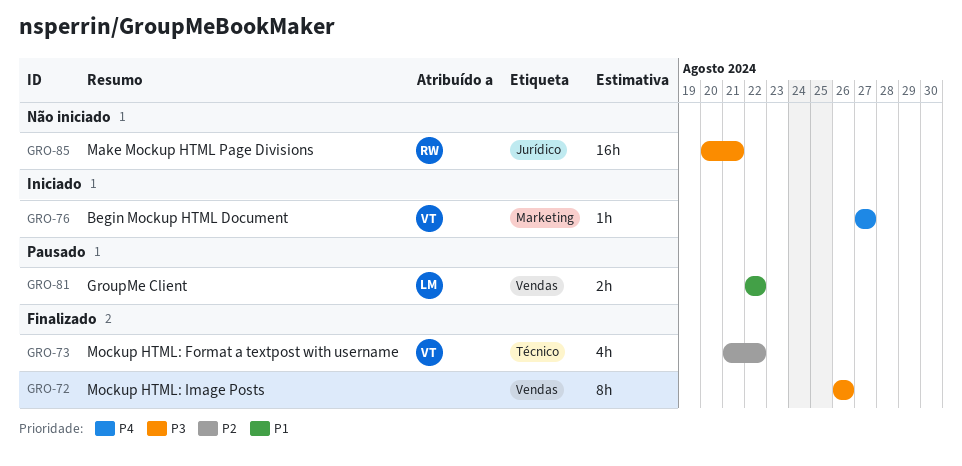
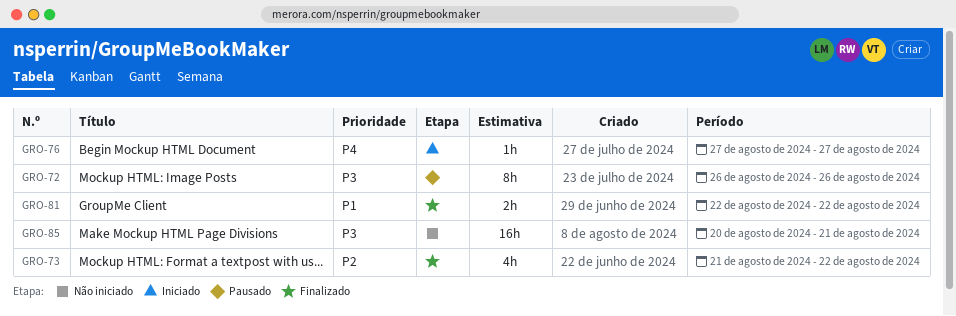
GRO-72, status: Finalizado -> Pausado
GRO-81, status: Pausado -> Finalizado

